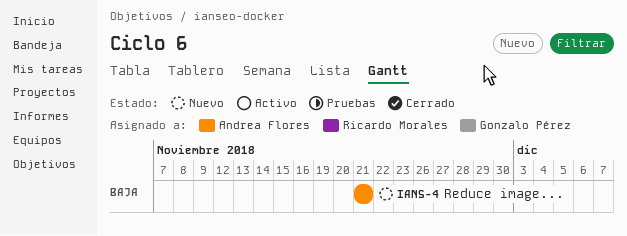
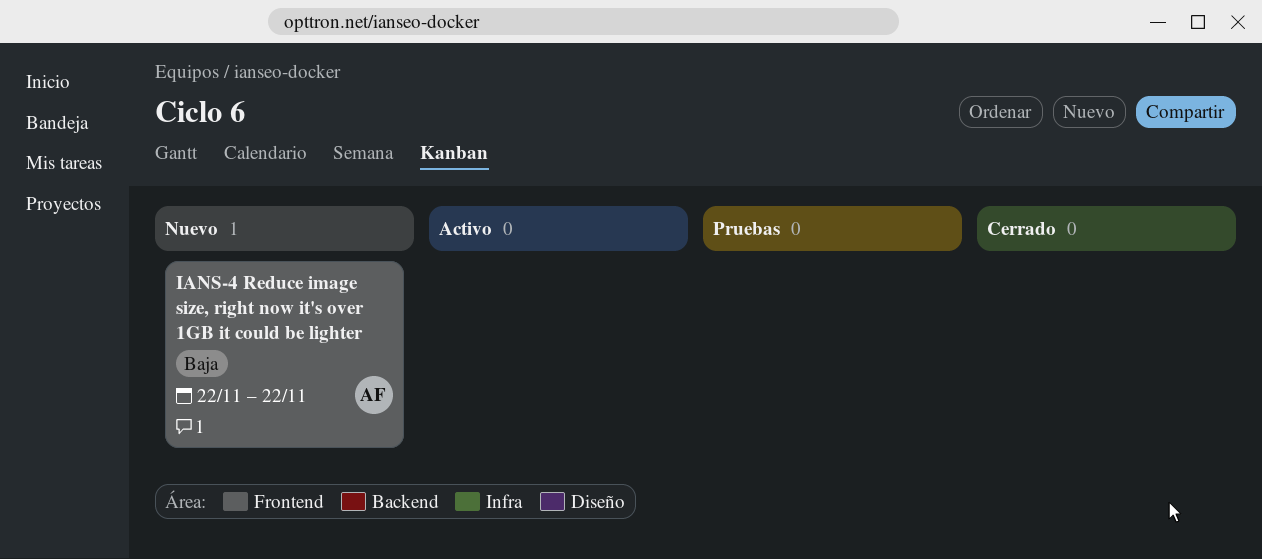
IANS-4, start: Nov 21 -> Nov 22
IANS-4, due: Nov 21 -> Nov 22

